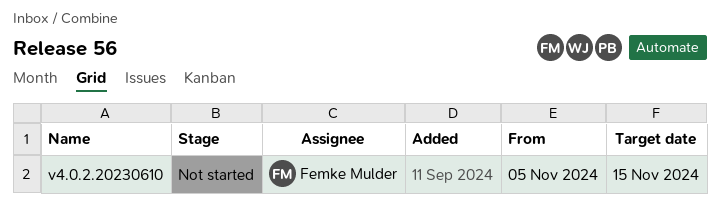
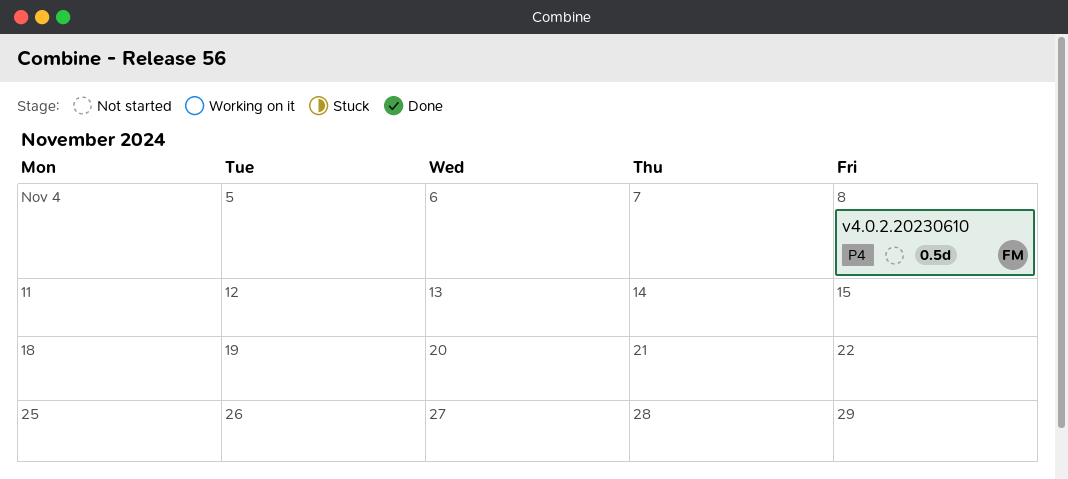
v4.0.2.20230610, due: Nov 15 -> Nov 8

